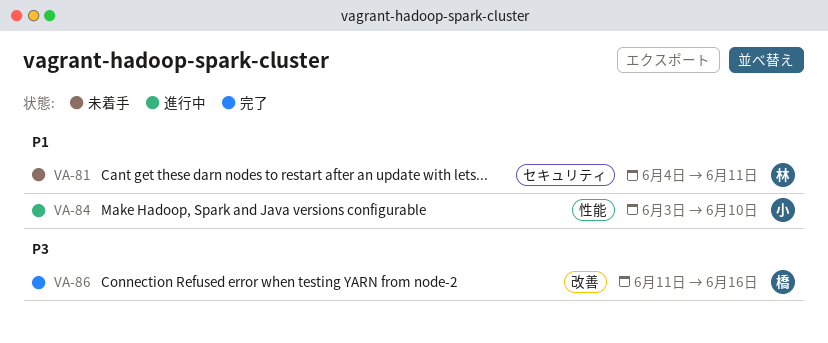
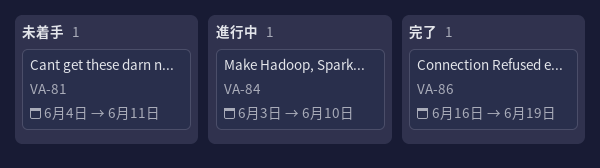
VA-86, start: Jun 11 -> Jun 16
VA-86, due: Jun 16 -> Jun 19

